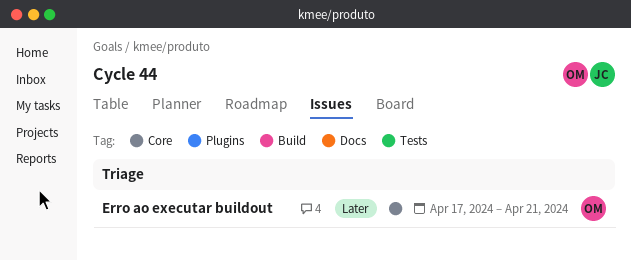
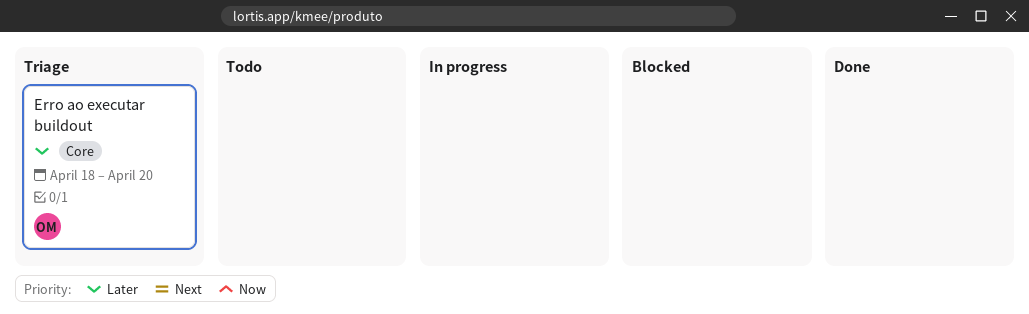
Erro ao executar buildout, start: Apr 17 -> Apr 18
Erro ao executar buildout, due: Apr 21 -> Apr 20

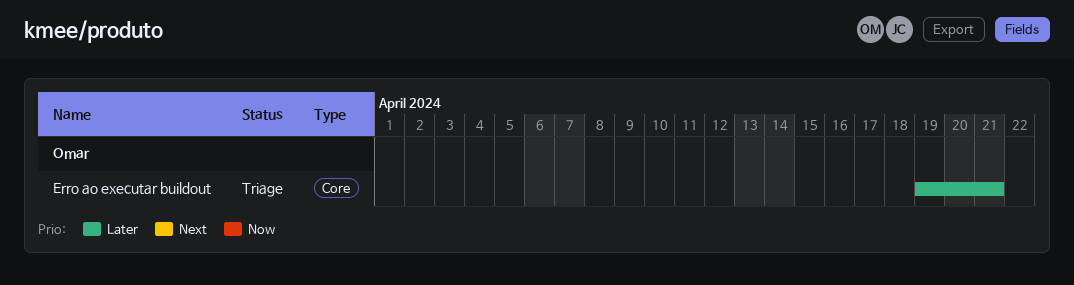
Erro ao executar buildout, start: Apr 18 -> Apr 19
Erro ao executar buildout, due: Apr 20 -> Apr 21

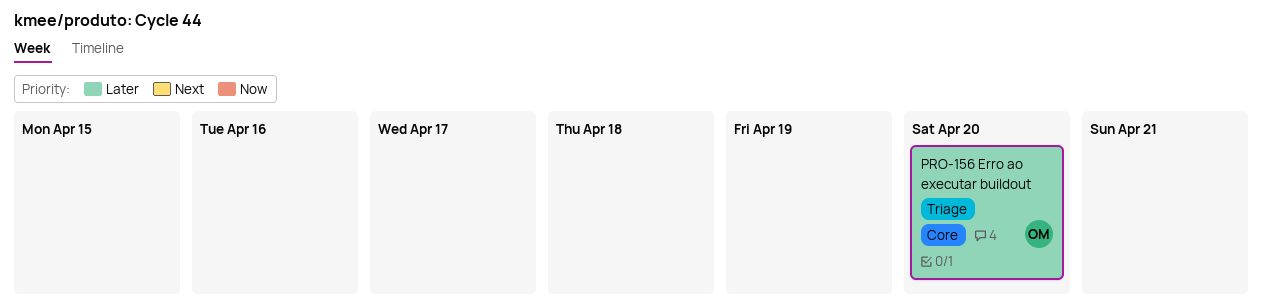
Erro ao executar buildout, due: Apr 21 -> Apr 20

